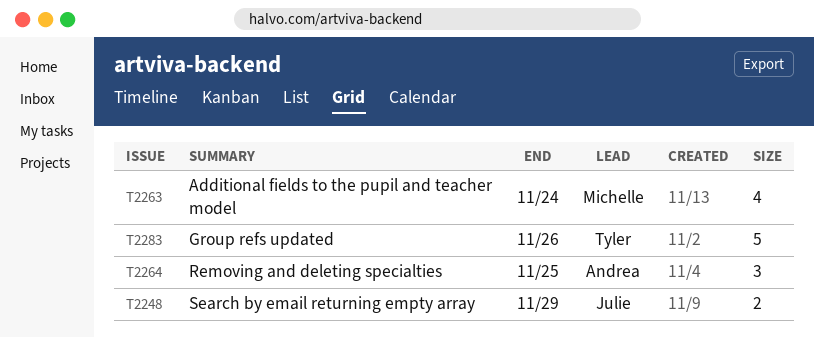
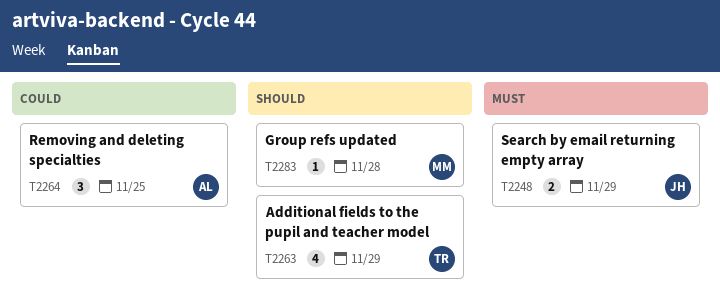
T2263, owner: Michelle -> Tyler
T2263, due: Nov 24 -> Nov 29
T2283, owner: Tyler -> Michelle
T2283, estimate: 5 -> 1
T2283, due: Nov 26 -> Nov 28

